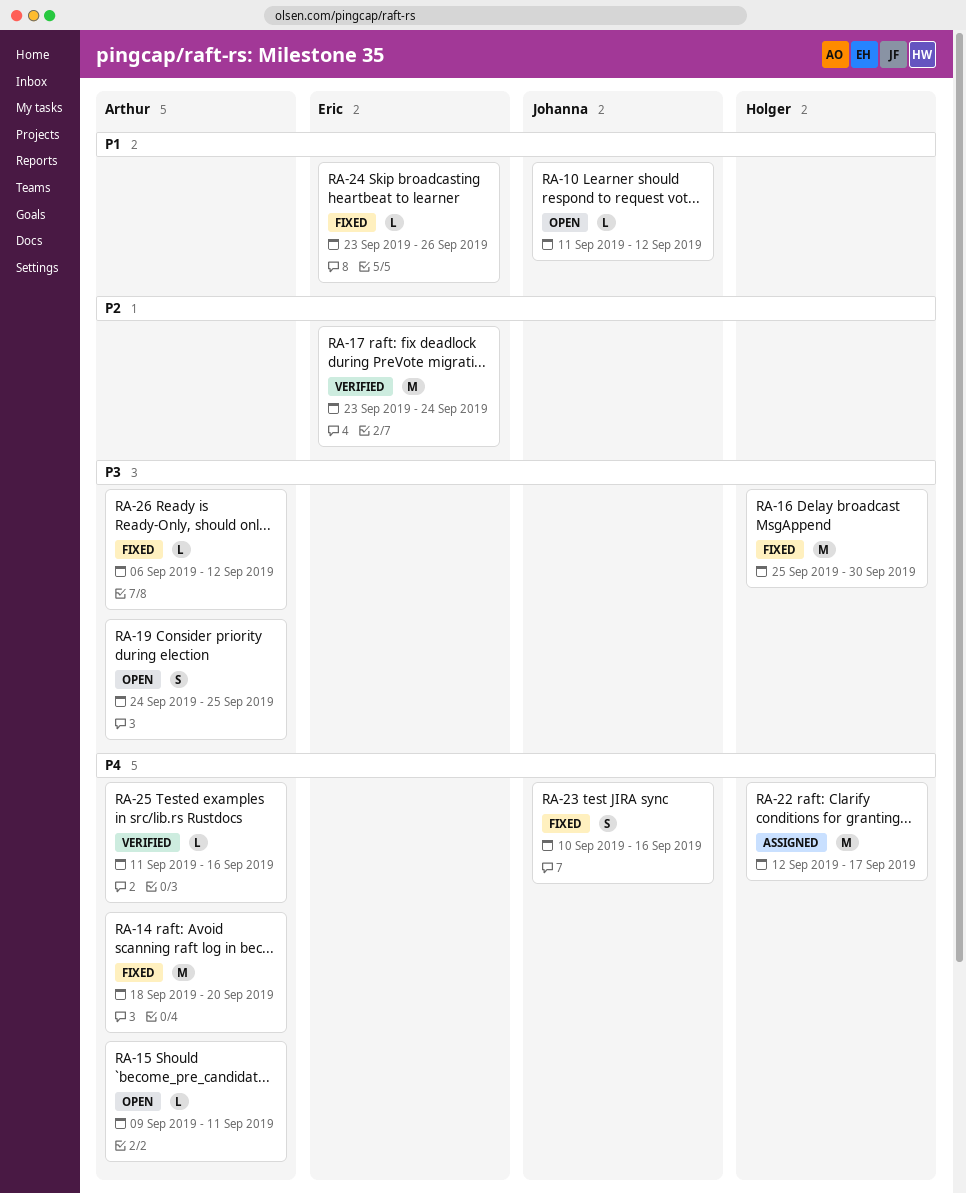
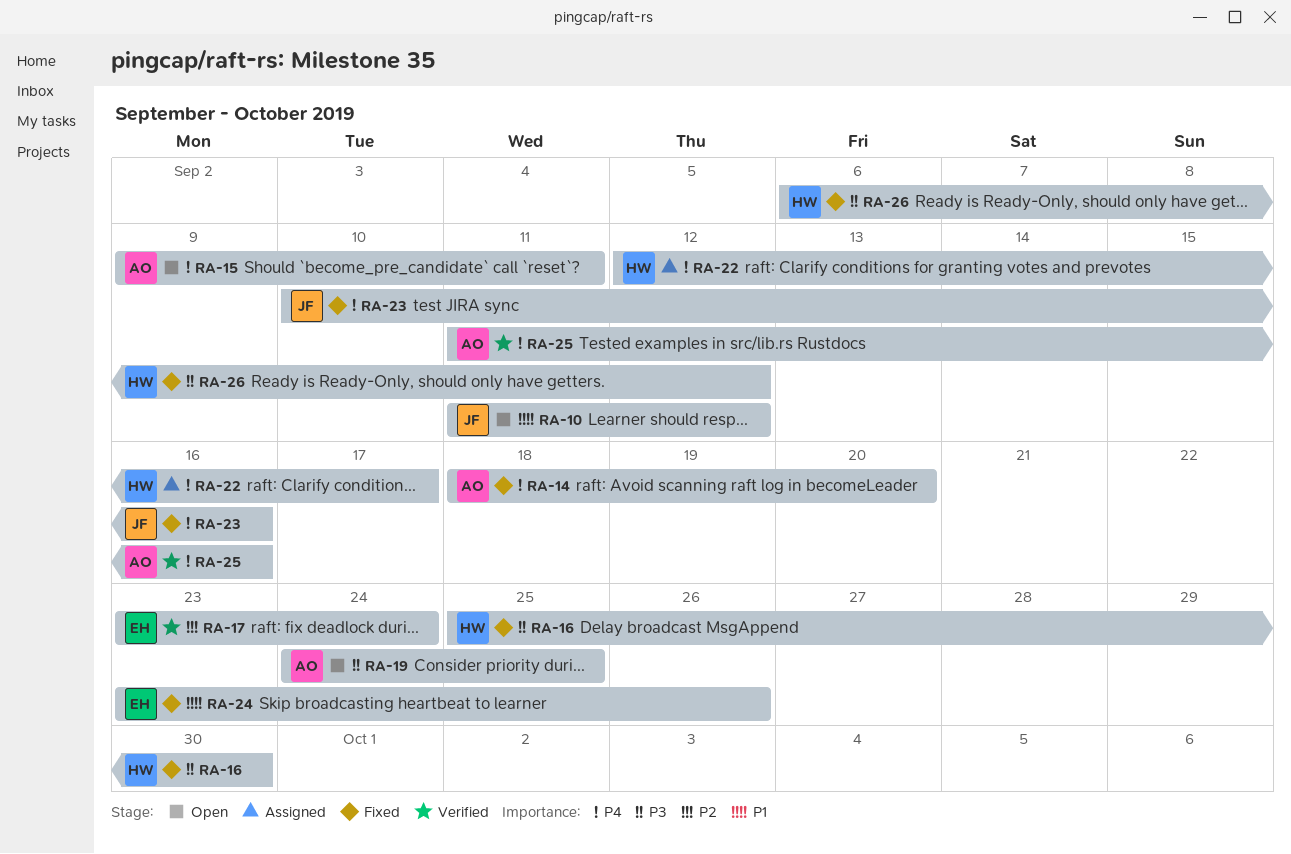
RA-26, owner: Arthur -> Holger

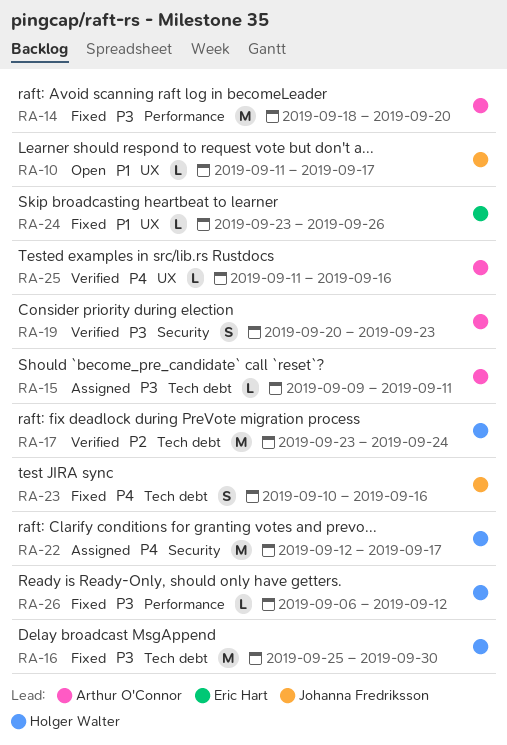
RA-10, due: Sep 12 -> Sep 17
RA-14, priority: P4 -> P3
RA-15, status: Open -> Assigned
RA-15, priority: P4 -> P3
RA-17, owner: Eric Hart -> Holger Walter
RA-19, status: Open -> Verified
RA-19, start: Sep 24 -> Sep 20
RA-19, due: Sep 25 -> Sep 23

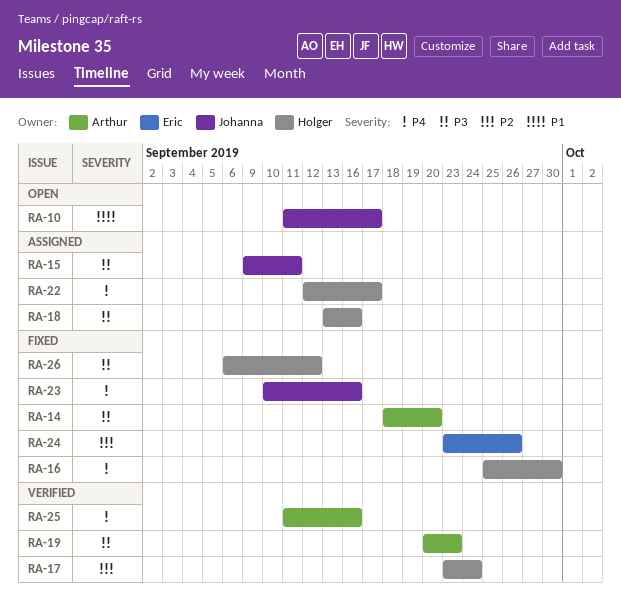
RA-15, owner: Arthur O'Connor -> Johanna Fredriksson
RA-16, priority: P3 -> P4
RA-18: none -> present
RA-24, priority: P1 -> P2

